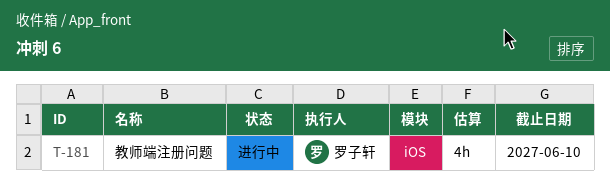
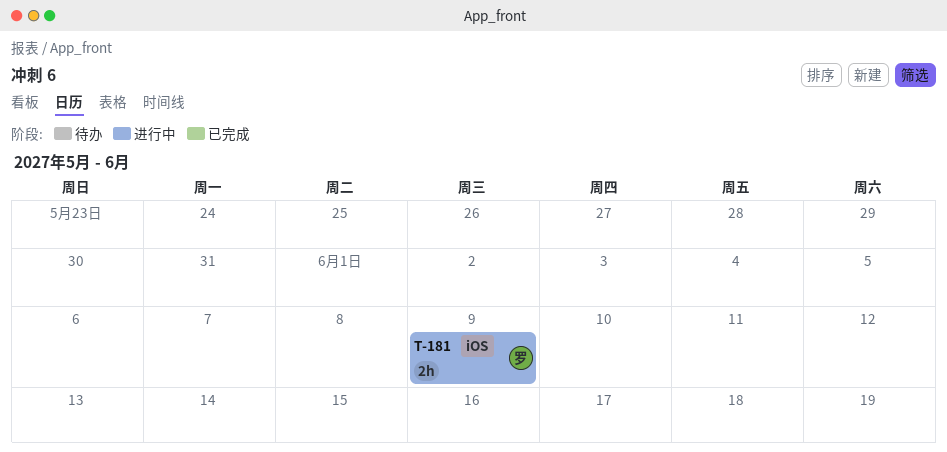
T-181, estimate: 4h -> 2h
T-181, due: Jun 10 -> Jun 9

